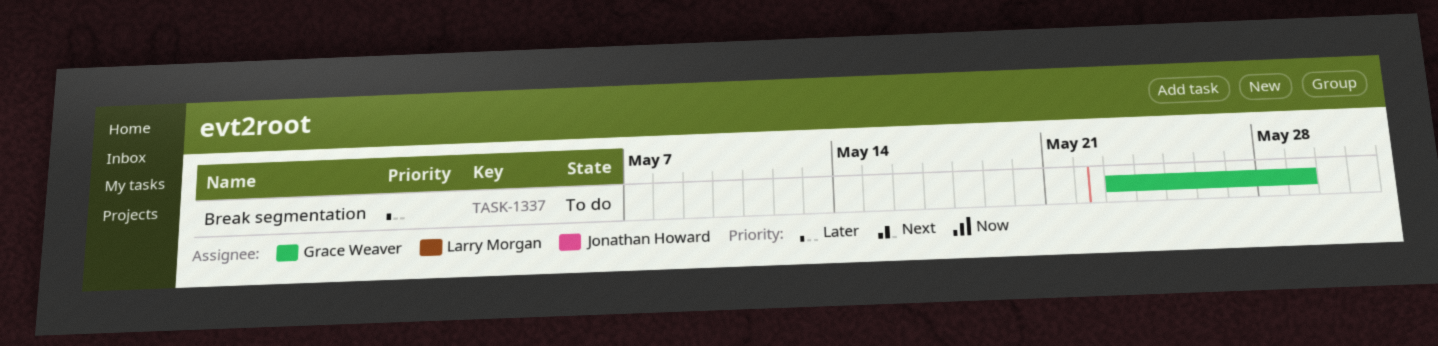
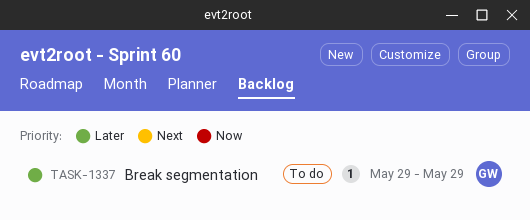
TASK-1337, start: May 23 -> May 29

